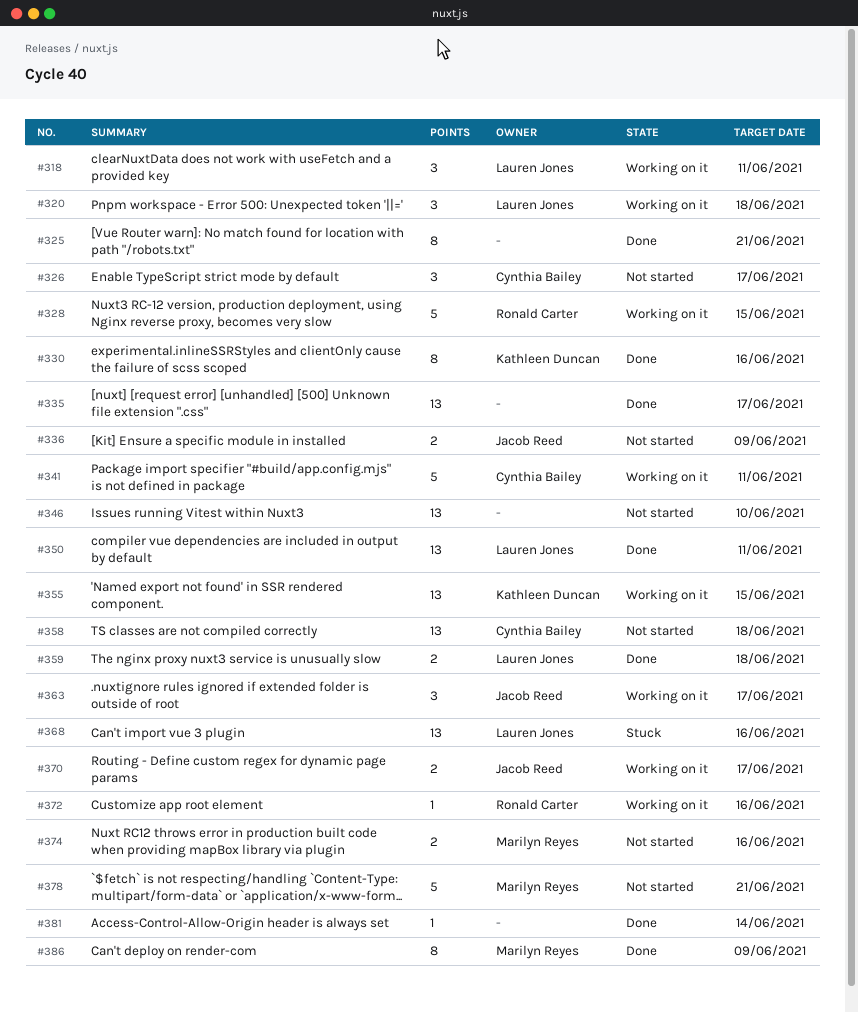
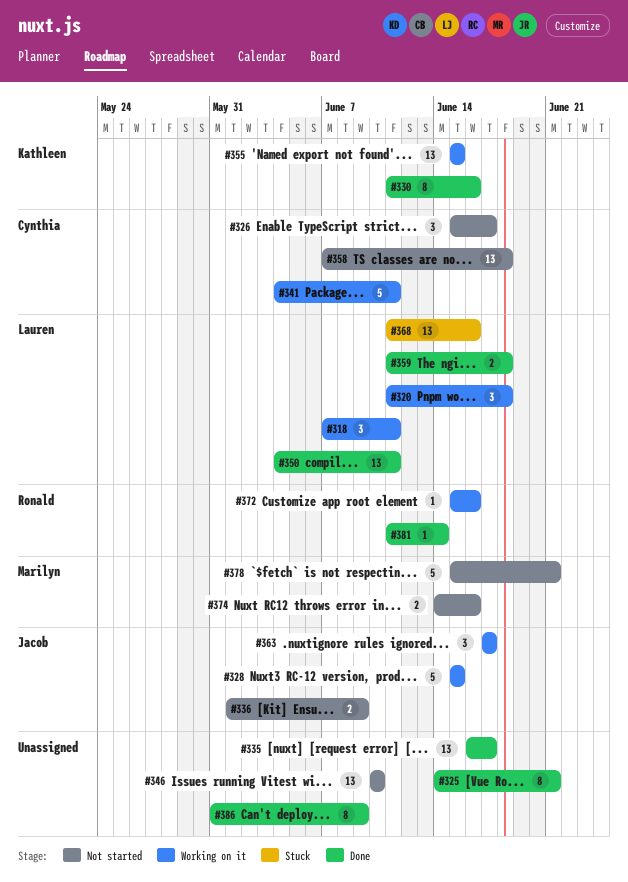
#328, owner: Ronald Carter -> Jacob Reed
#370: present -> none
#381, owner: none -> Ronald Carter
#386, owner: Marilyn Reyes -> none

